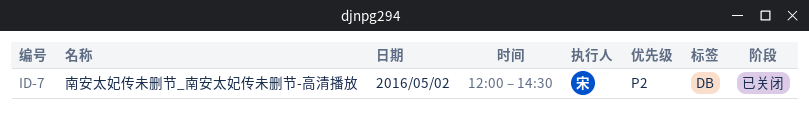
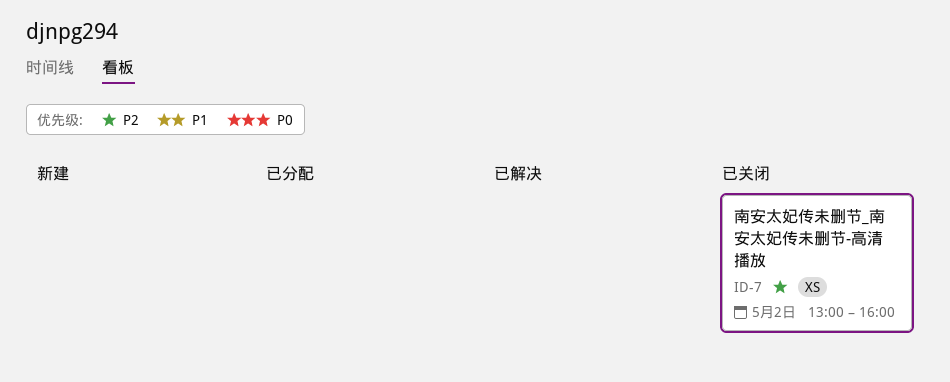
ID-7, begins: 12:00 -> 13:00
ID-7, ends: 14:30 -> 16:00

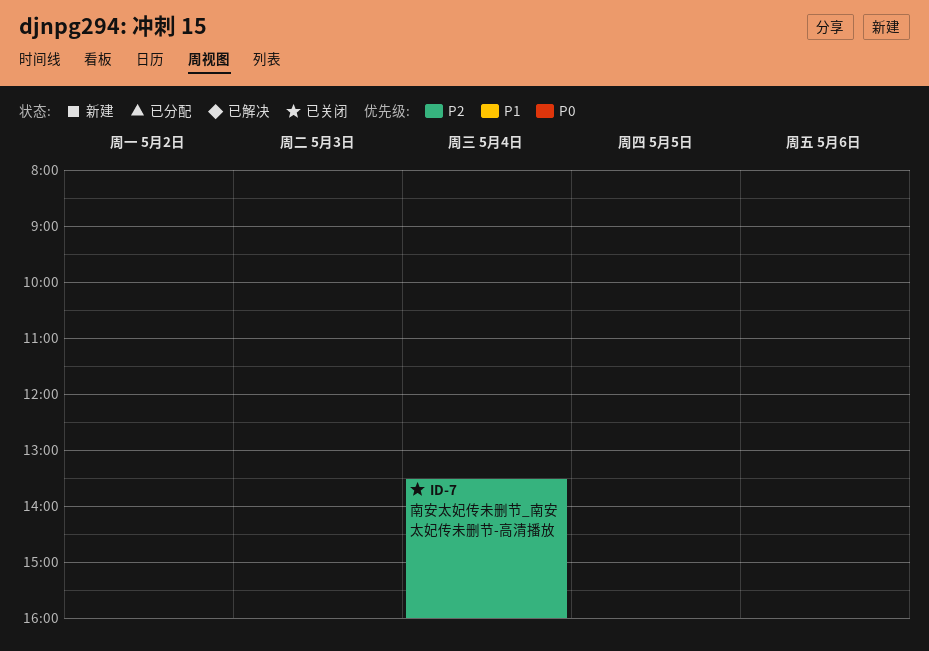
ID-7, day: May 2 -> May 4
ID-7, begins: 13:00 -> 13:30

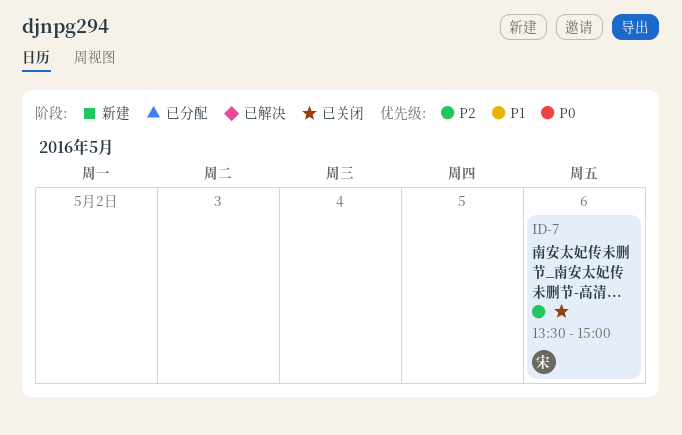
ID-7, day: May 4 -> May 6
ID-7, ends: 16:00 -> 15:00

